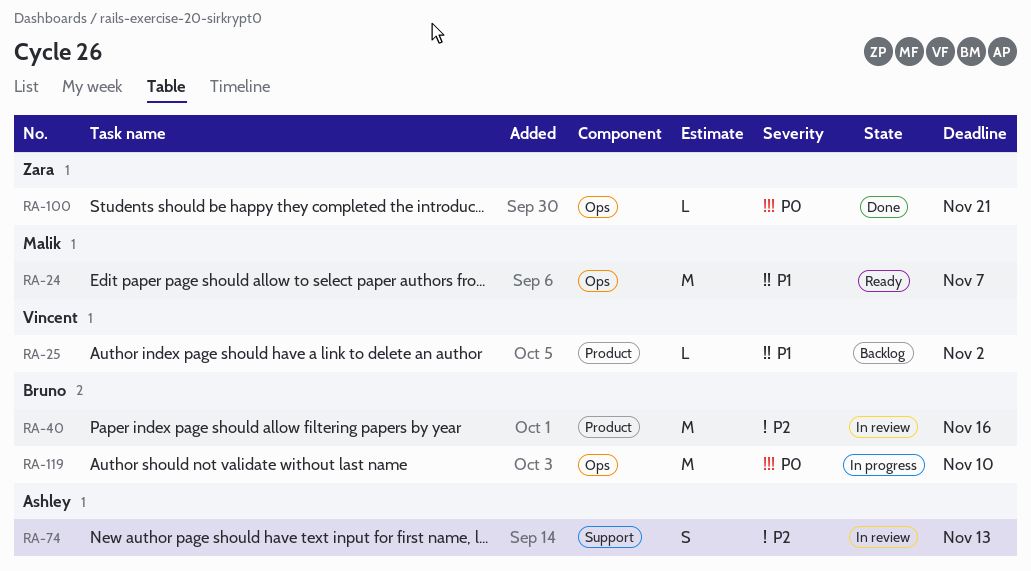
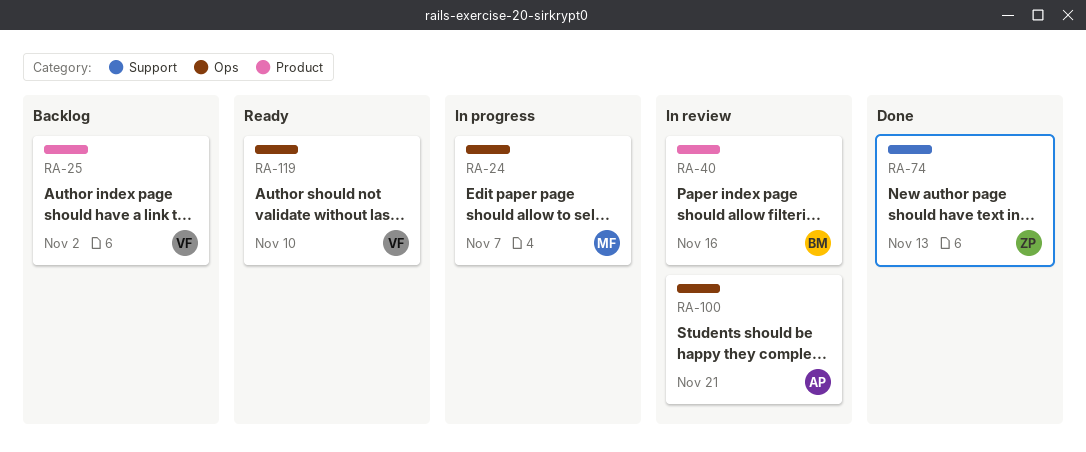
RA-24, status: Ready -> In progress
RA-74, status: In review -> Done
RA-74, owner: Ashley -> Zara
RA-100, status: Done -> In review
RA-100, owner: Zara -> Ashley
RA-119, status: In progress -> Ready
RA-119, owner: Bruno -> Vincent

